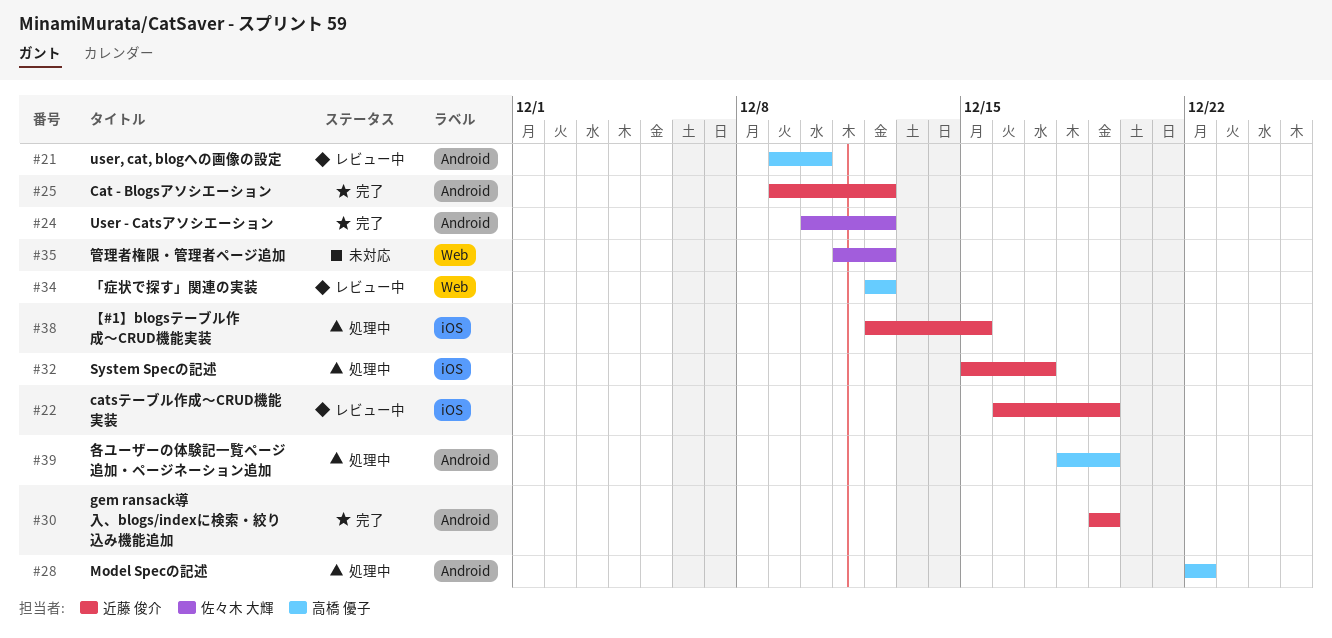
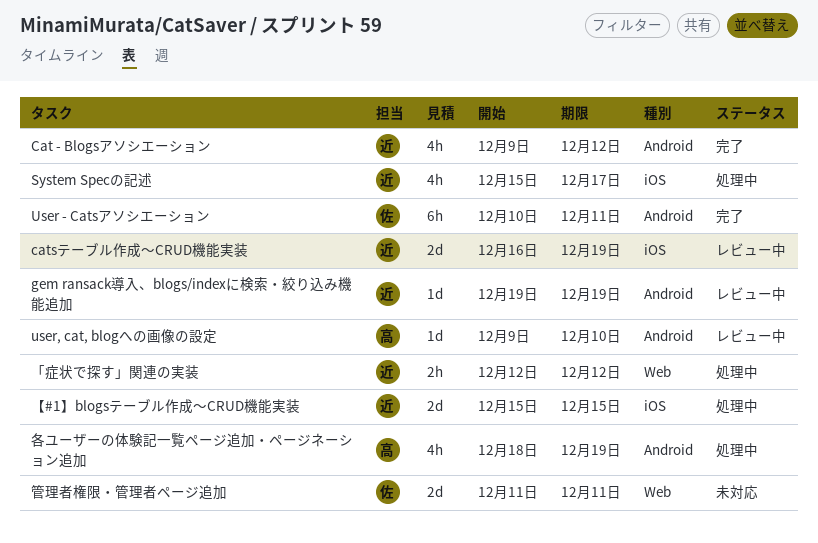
gem ransack導入、blogs/indexに検索・絞り込み機能追加, status: 完了 -> レビュー中
Model Specの記述: present -> none
User - Catsアソシエーション, due: Dec 12 -> Dec 11
「症状で探す」関連の実装, status: レビュー中 -> 処理中
「症状で探す」関連の実装, owner: 高橋 優子 -> 近藤 俊介
【#1】blogsテーブル作成〜CRUD機能実装, start: Dec 12 -> Dec 15
管理者権限・管理者ページ追加, due: Dec 12 -> Dec 11

